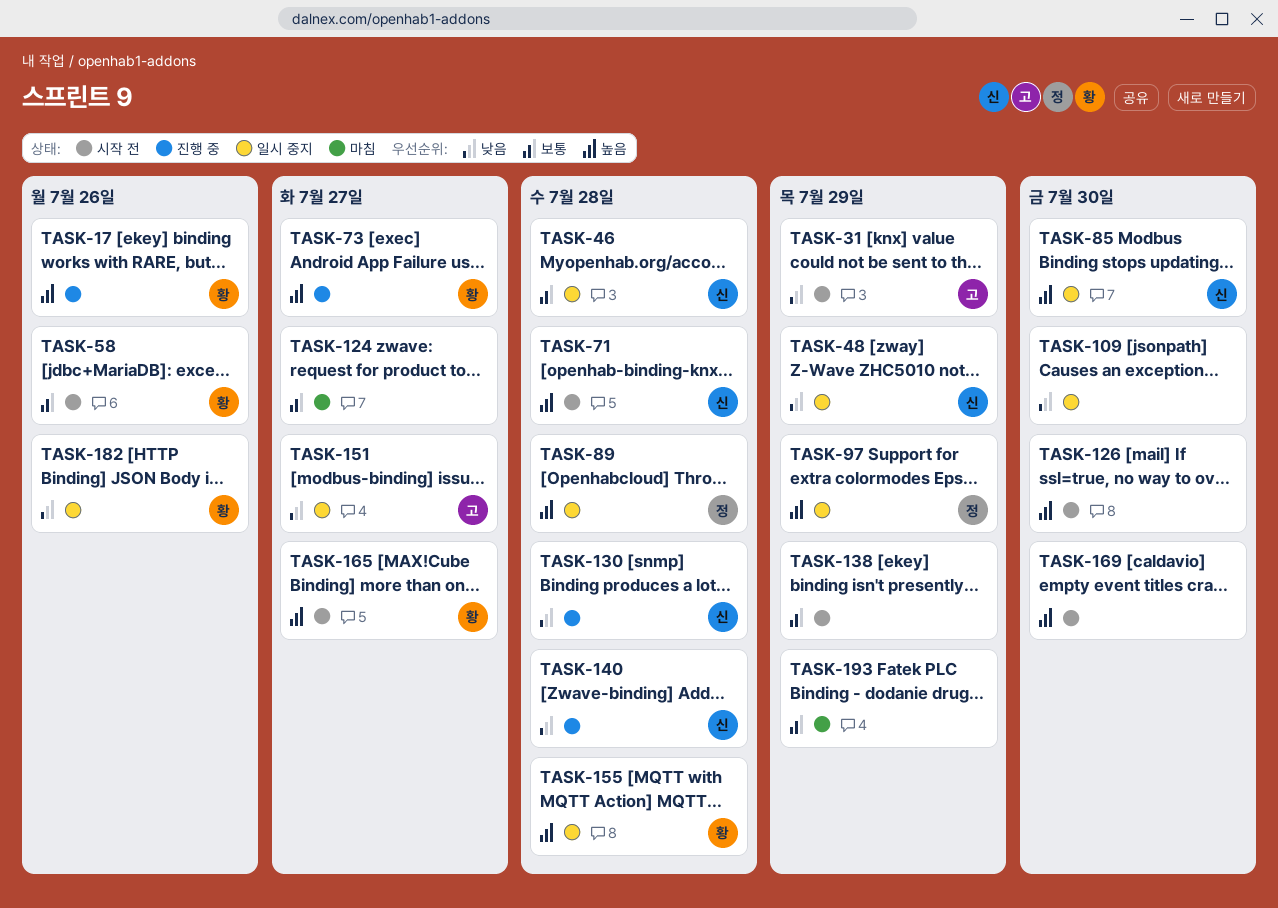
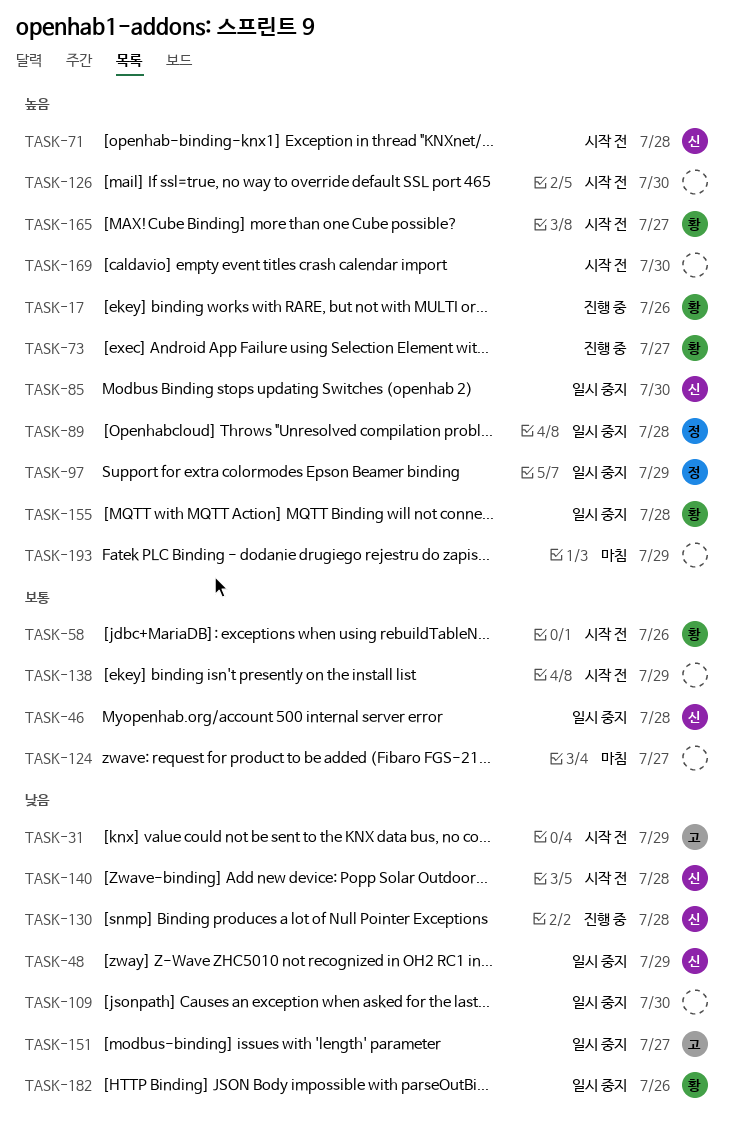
TASK-140, status: 진행 중 -> 시작 전
TASK-193, priority: 보통 -> 높음

